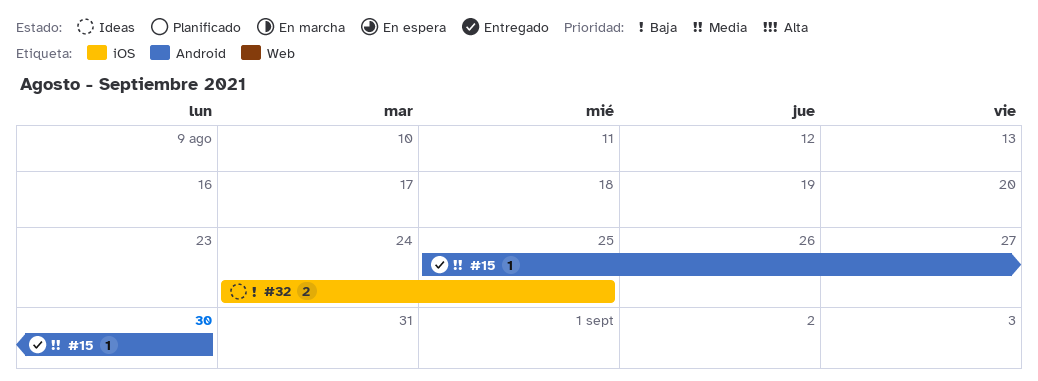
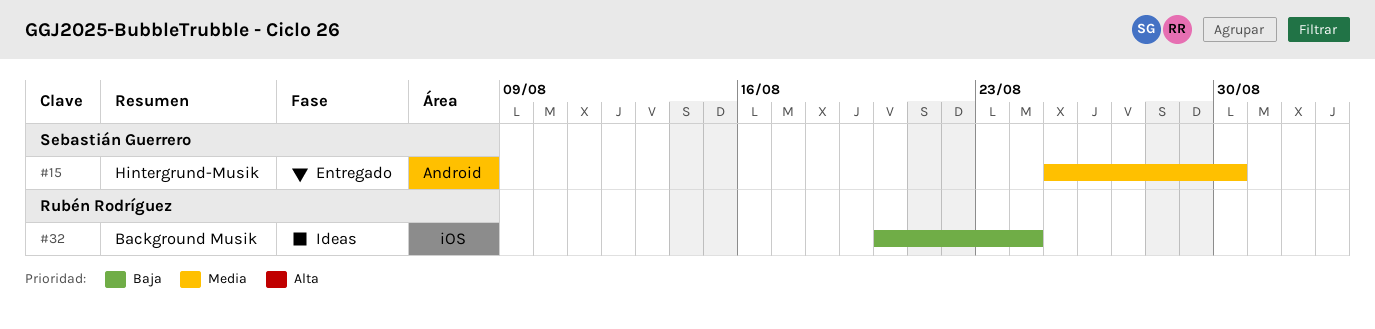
#32, start: Aug 24 -> Aug 20
#32, due: Aug 25 -> Aug 24

